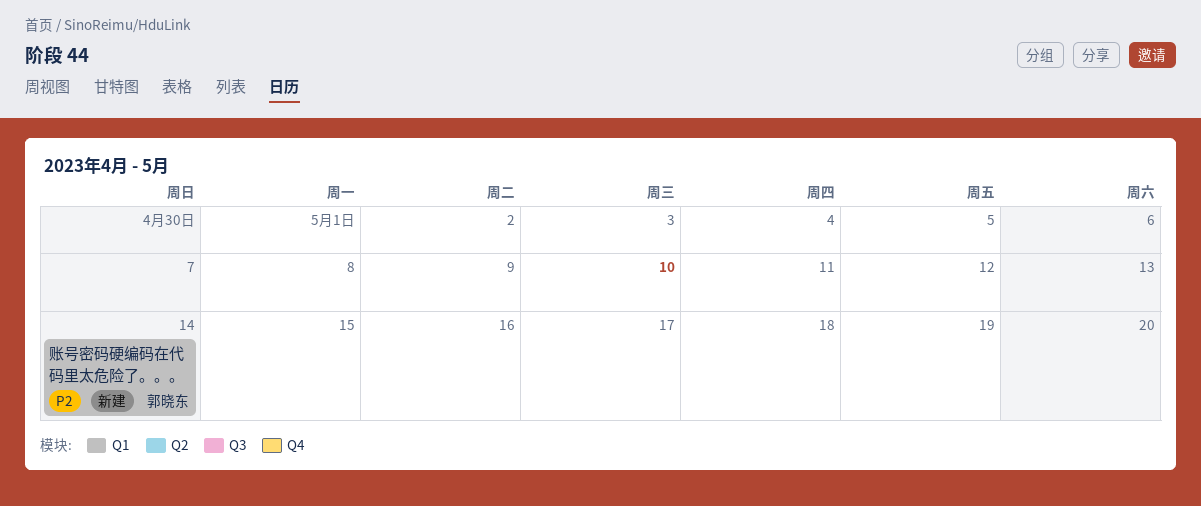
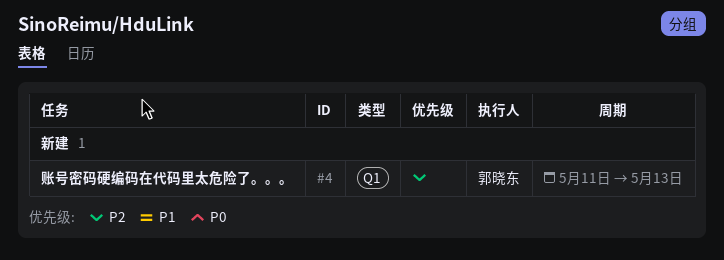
账号密码硬编码在代码里太危险了。。。, due: May 14 -> May 13

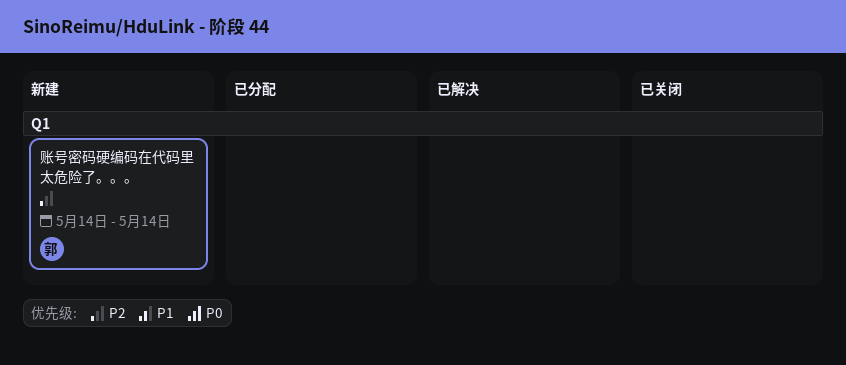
账号密码硬编码在代码里太危险了。。。, start: May 11 -> May 14
账号密码硬编码在代码里太危险了。。。, due: May 13 -> May 14

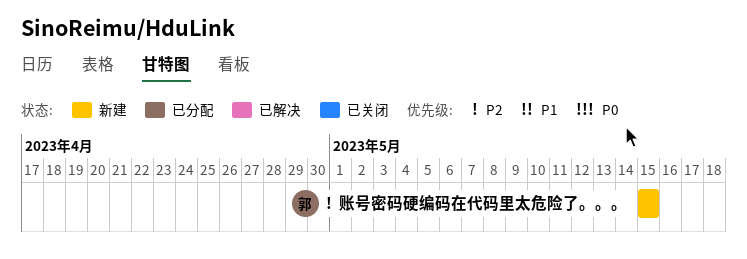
账号密码硬编码在代码里太危险了。。。, start: May 14 -> May 15
账号密码硬编码在代码里太危险了。。。, due: May 14 -> May 15

